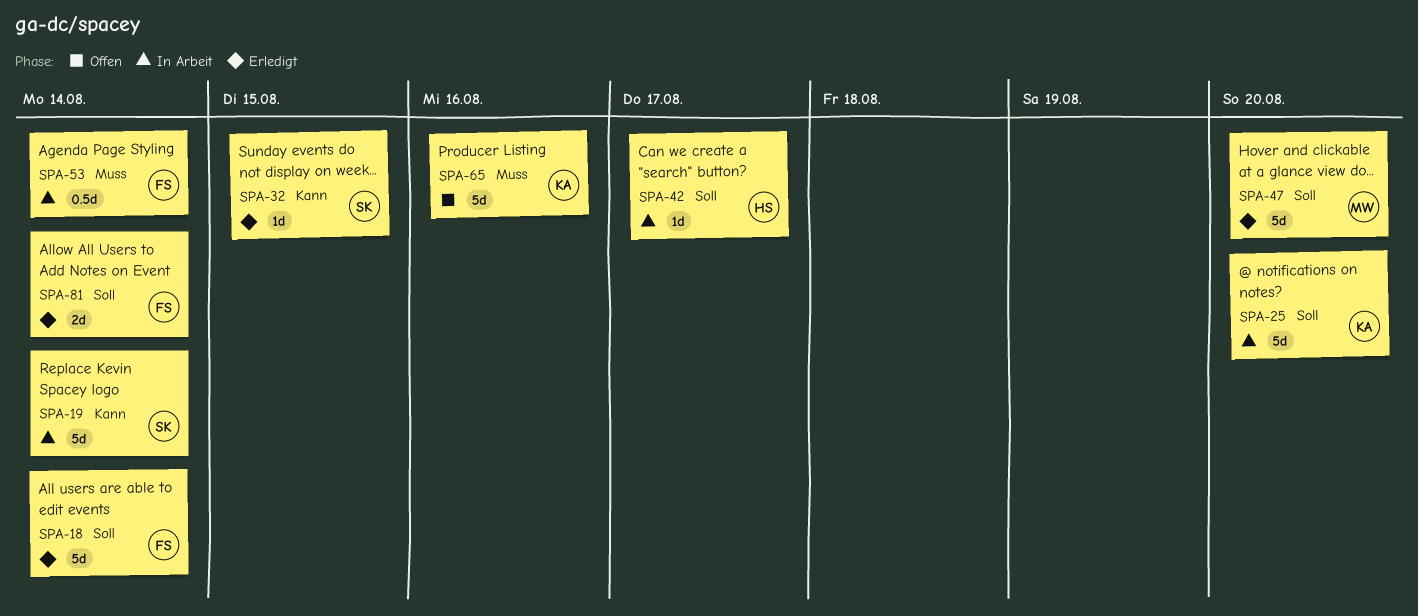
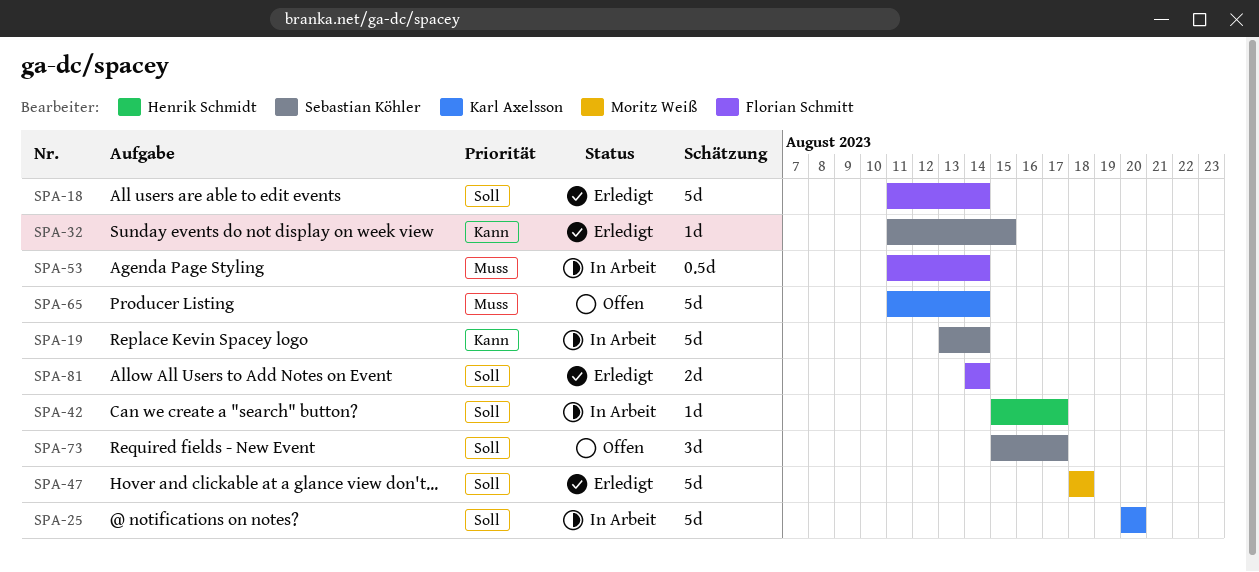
SPA-47, due: Aug 20 -> Aug 18
SPA-65, due: Aug 16 -> Aug 14
SPA-73: none -> present

